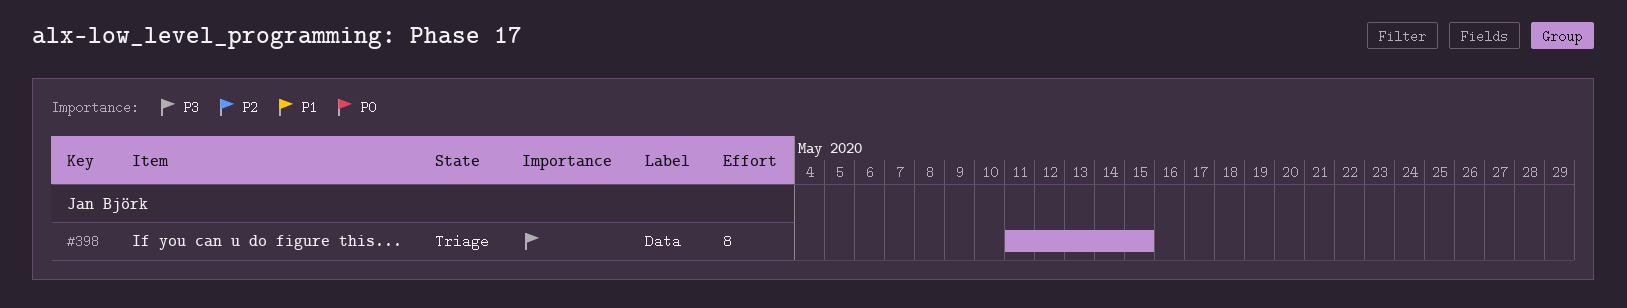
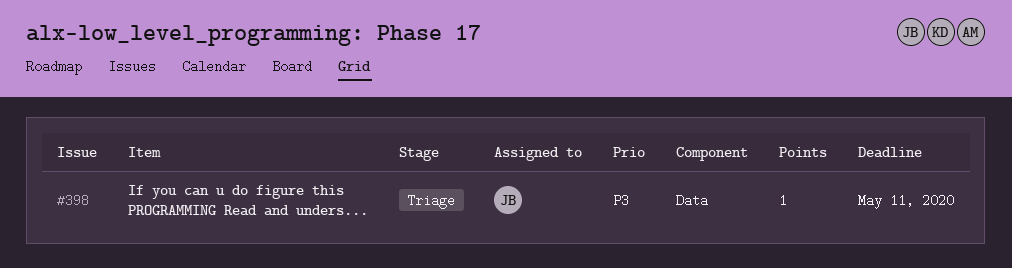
#398, estimate: 8 -> 1
#398, due: May 15 -> May 11

